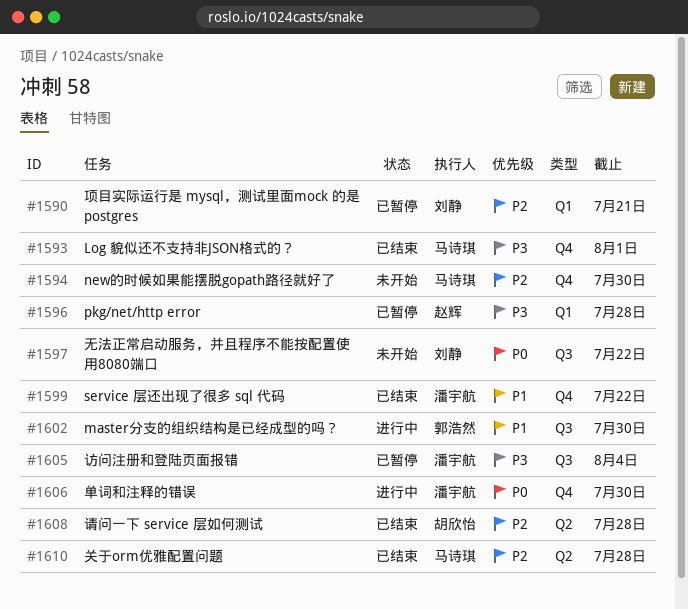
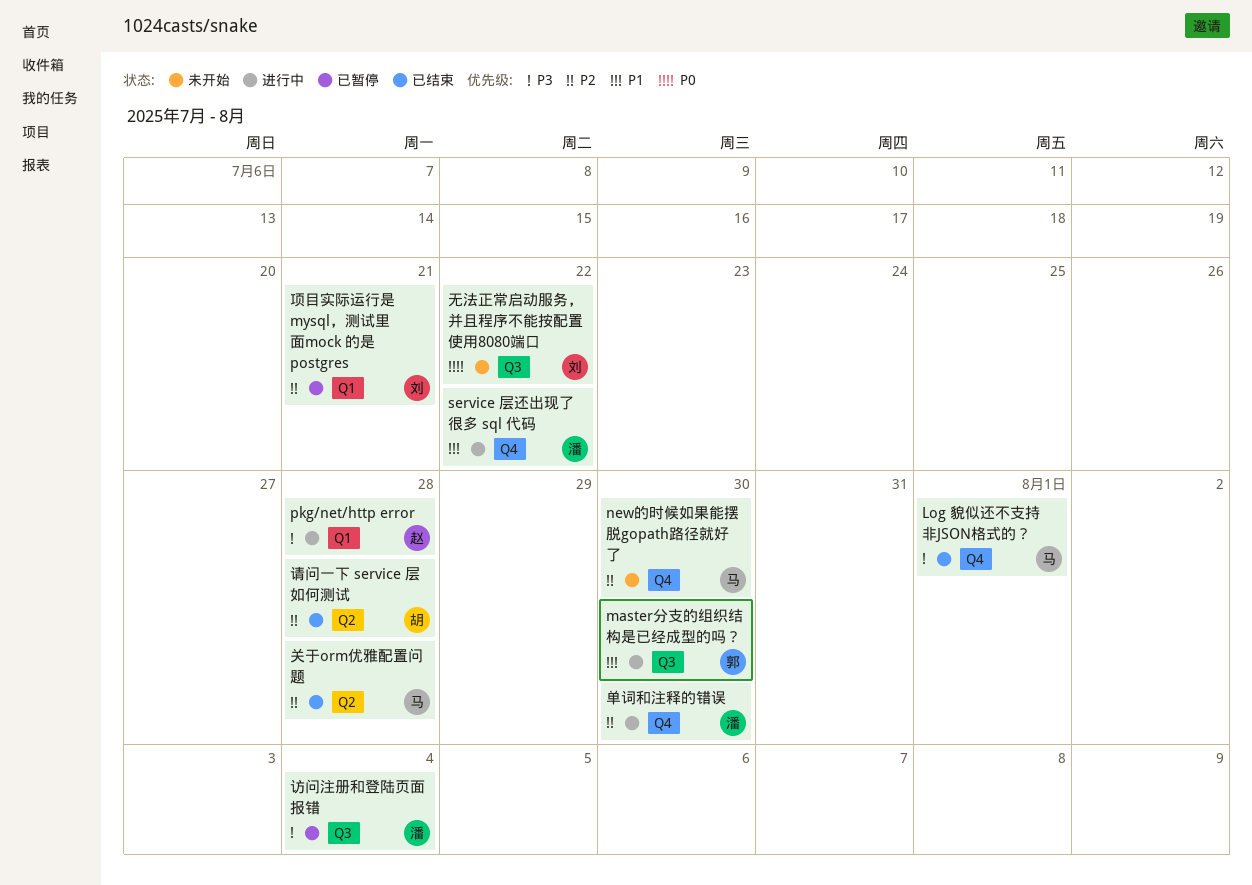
pkg/net/http error, status: 已暂停 -> 进行中
service 层还出现了很多 sql 代码, status: 已结束 -> 进行中
单词和注释的错误, priority: P0 -> P2

